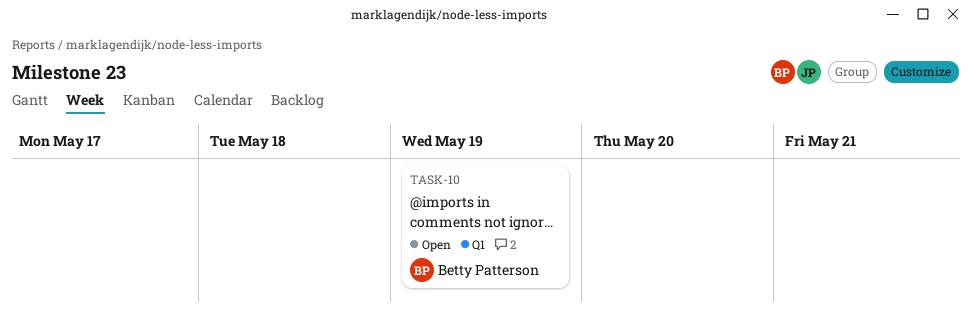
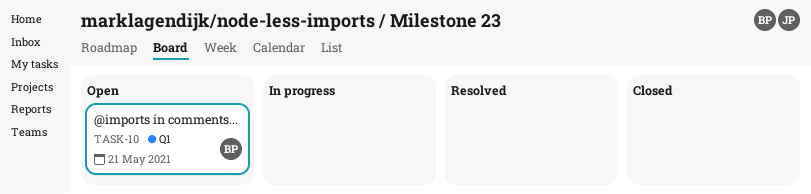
TASK-10, due: May 19 -> May 21

